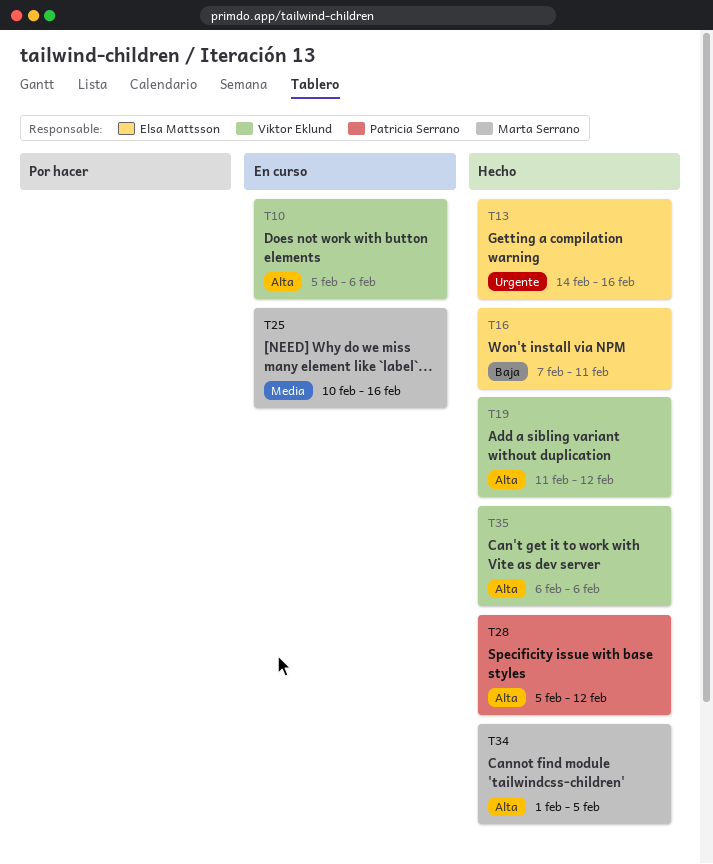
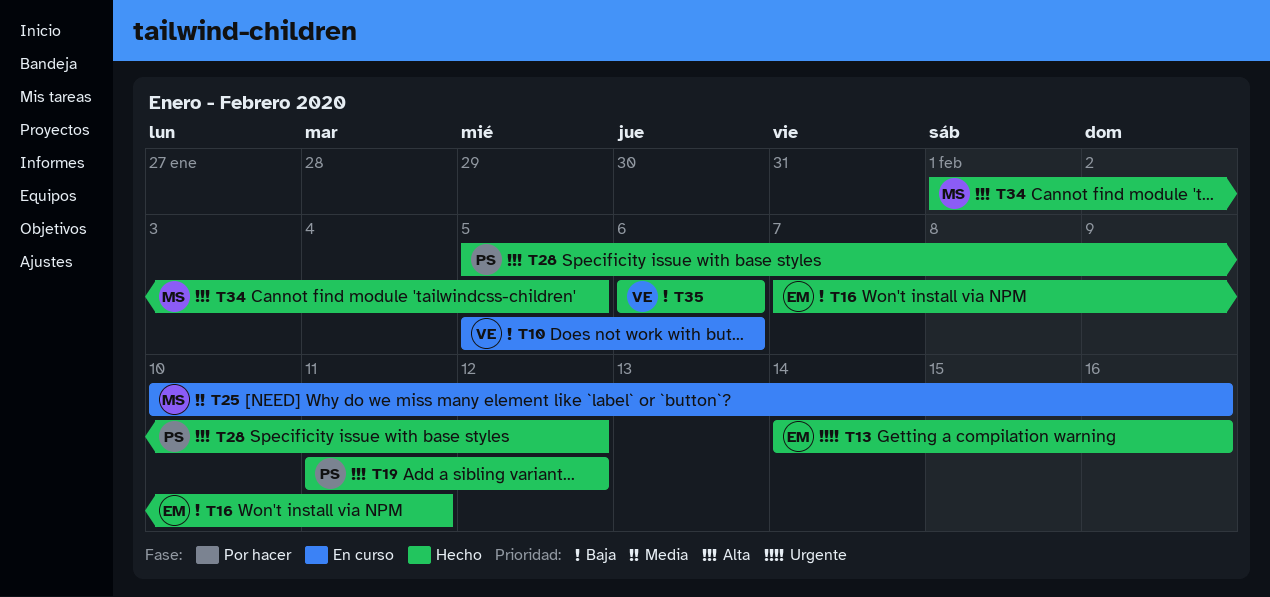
T10, priority: Alta -> Baja
T19, owner: Viktor Eklund -> Patricia Serrano
T35, priority: Alta -> Baja

